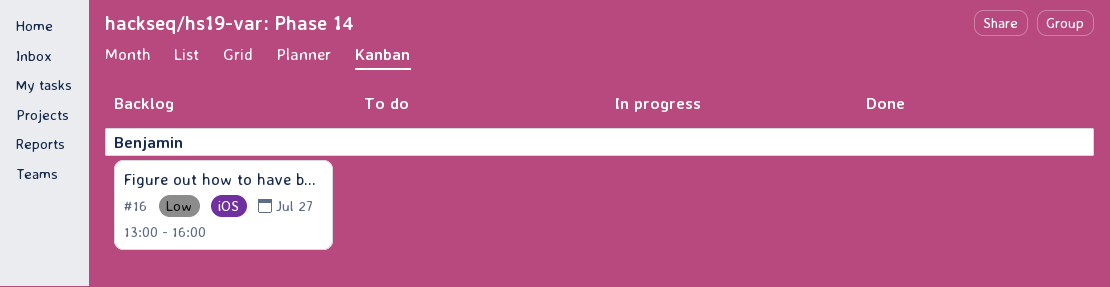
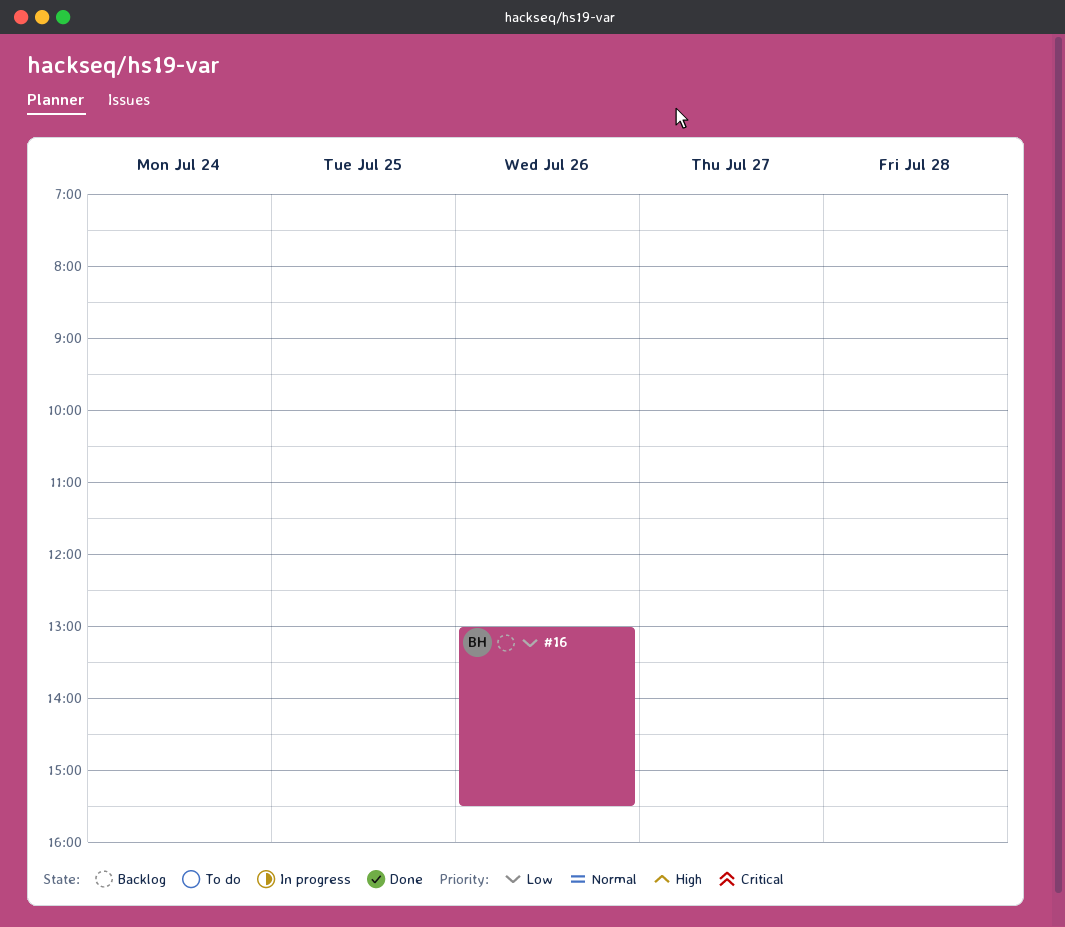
#16, day: Jul 27 -> Jul 26
#16, ends: 16:00 -> 15:30

